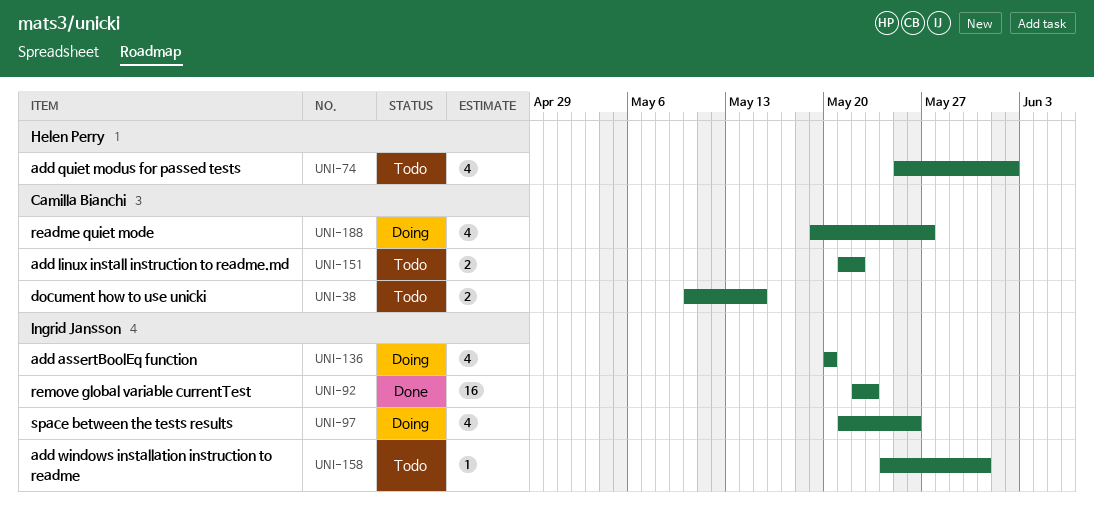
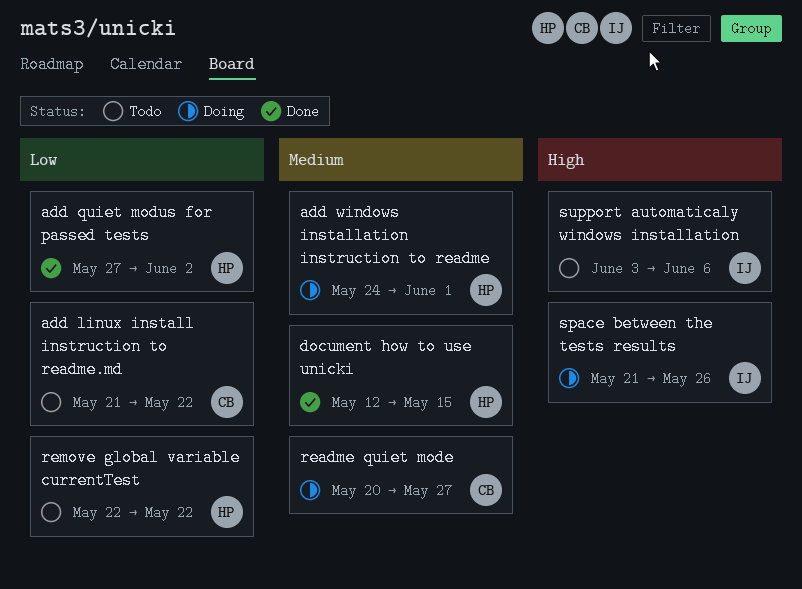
add assertBoolEq function: present -> none
add quiet modus for passed tests, status: Todo -> Done
add quiet modus for passed tests, start: May 25 -> May 27
add windows installation instruction to readme, status: Todo -> Doing
add windows installation instruction to readme, owner: Ingrid Jansson -> Helen Perry
add windows installation instruction to readme, due: May 31 -> Jun 1
document how to use unicki, status: Todo -> Done
document how to use unicki, owner: Camilla Bianchi -> Helen Perry
document how to use unicki, start: May 10 -> May 12
readme quiet mode, start: May 19 -> May 20
remove global variable currentTest, status: Done -> Todo
remove global variable currentTest, owner: Ingrid Jansson -> Helen Perry
remove global variable currentTest, due: May 23 -> May 22
support automaticaly windows installation: none -> present

